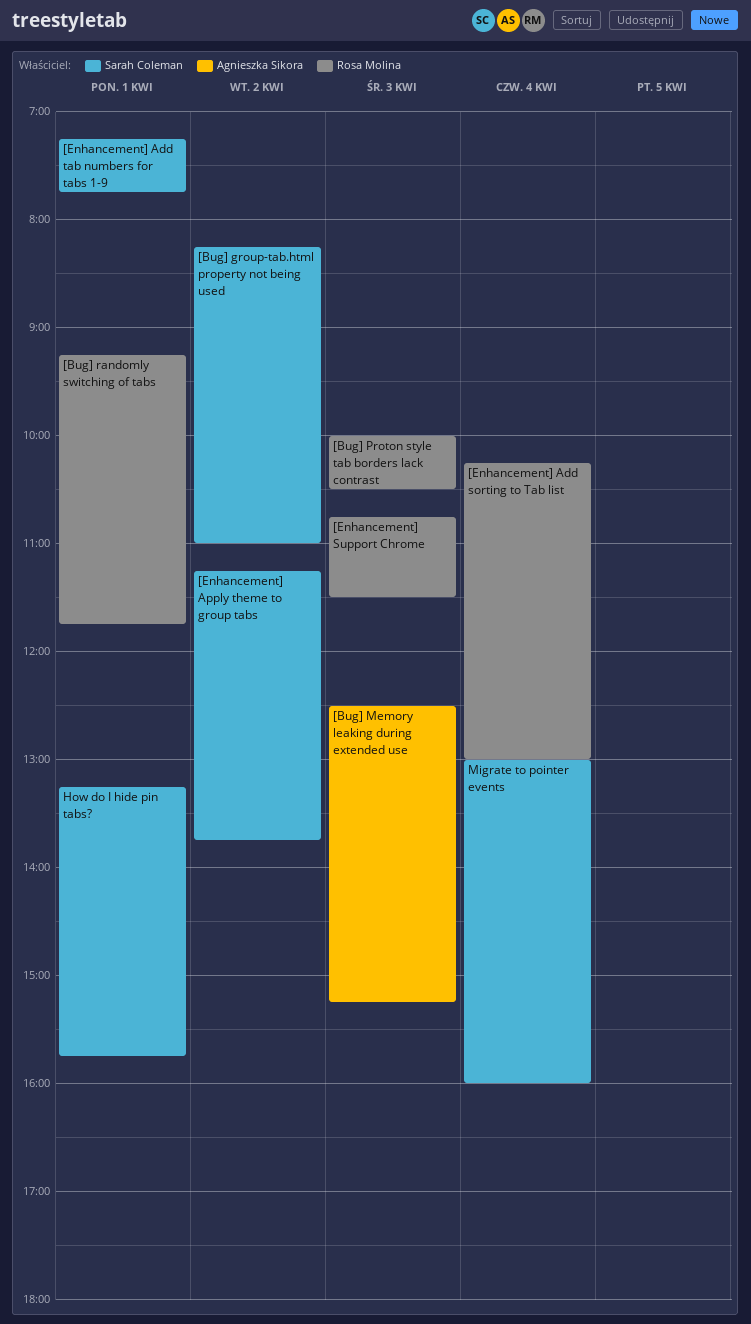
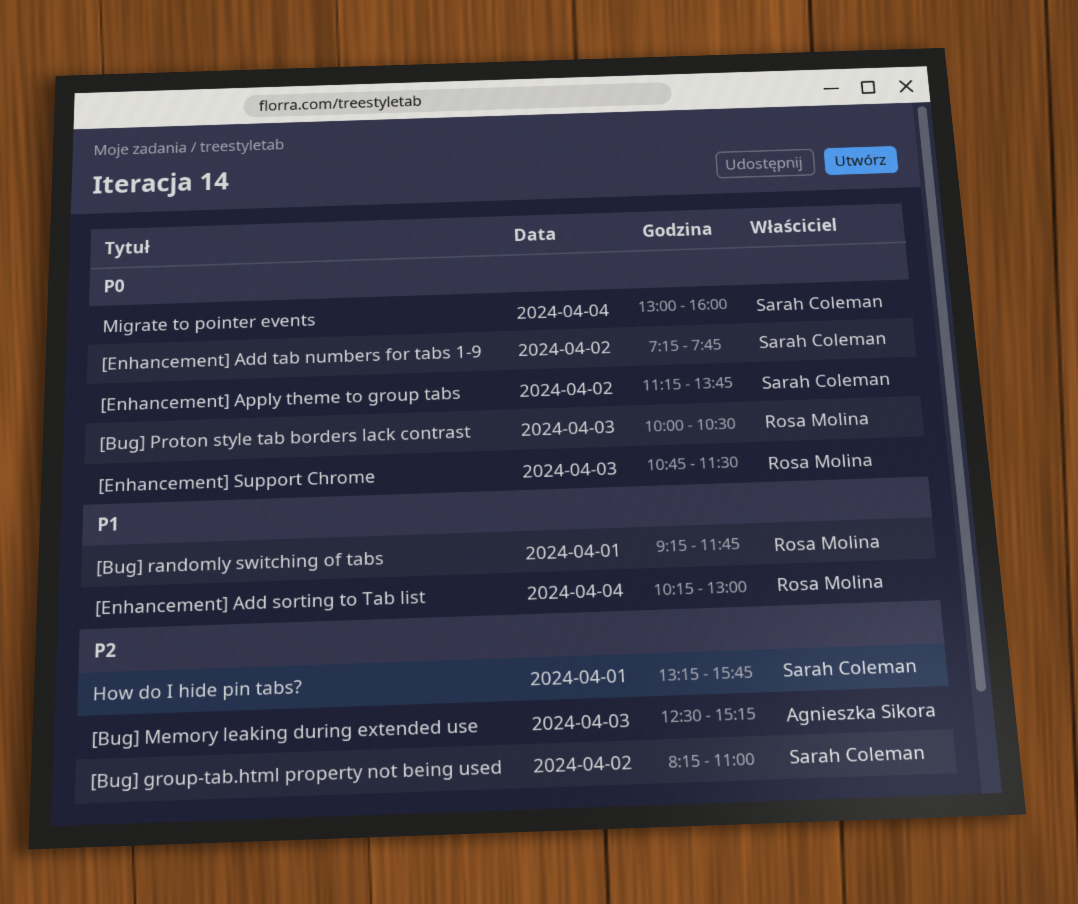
[Enhancement] Add tab numbers for tabs 1-9, day: Apr 1 -> Apr 2

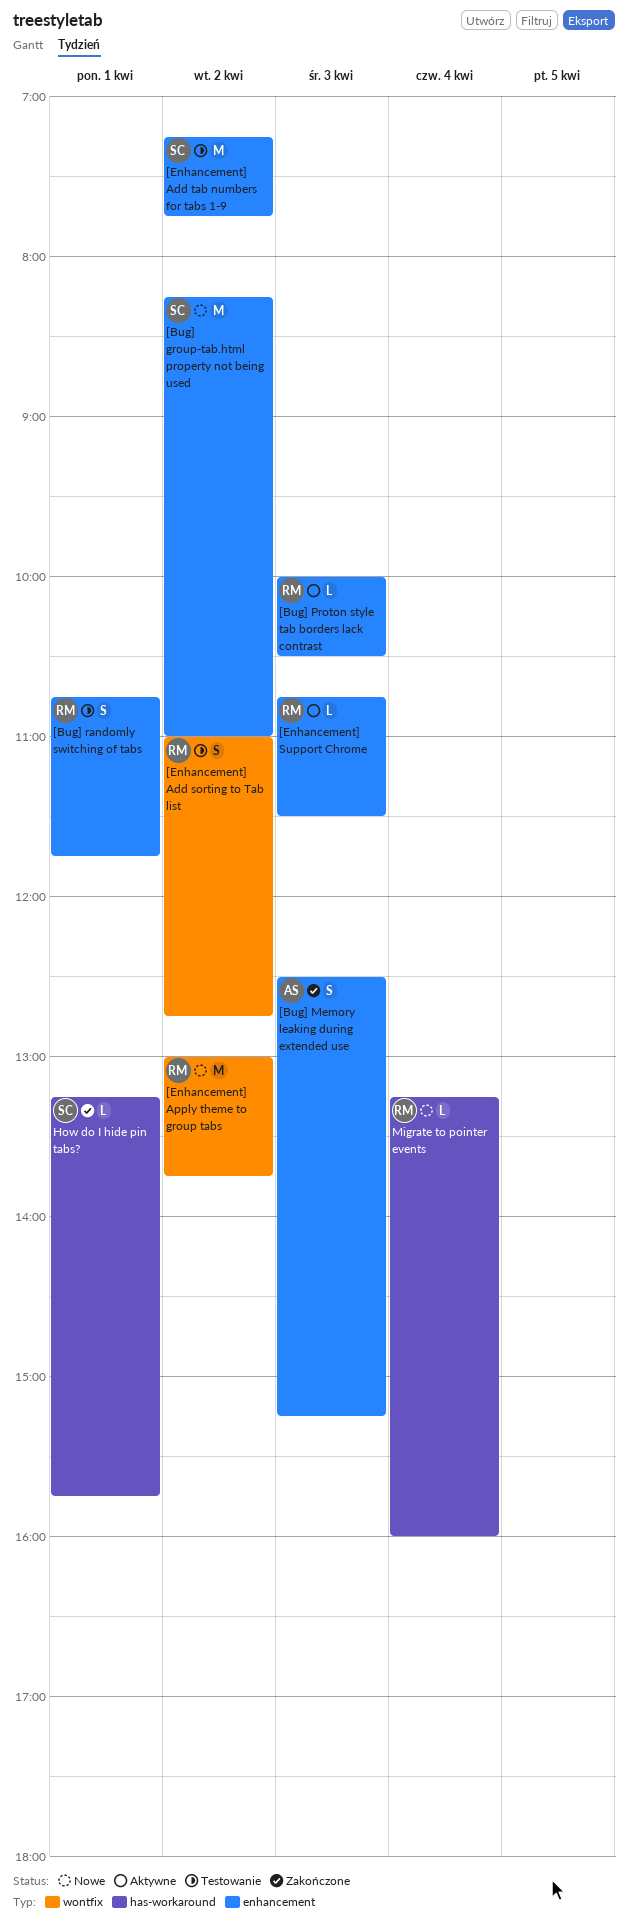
[Bug] randomly switching of tabs, begins: 09:15 -> 10:45
[Enhancement] Add sorting to Tab list, day: Apr 4 -> Apr 2
[Enhancement] Add sorting to Tab list, begins: 10:15 -> 11:00
[Enhancement] Add sorting to Tab list, ends: 13:00 -> 12:45
[Enhancement] Apply theme to group tabs, owner: Sarah Coleman -> Rosa Molina
[Enhancement] Apply theme to group tabs, begins: 11:15 -> 13:00
Migrate to pointer events, owner: Sarah Coleman -> Rosa Molina
Migrate to pointer events, begins: 13:00 -> 13:15

